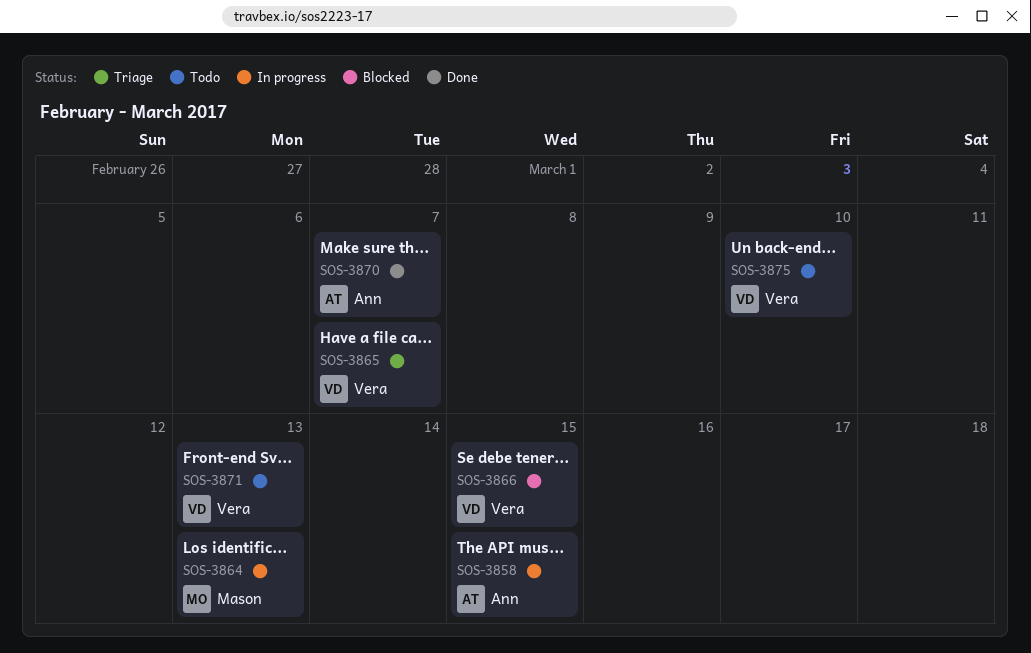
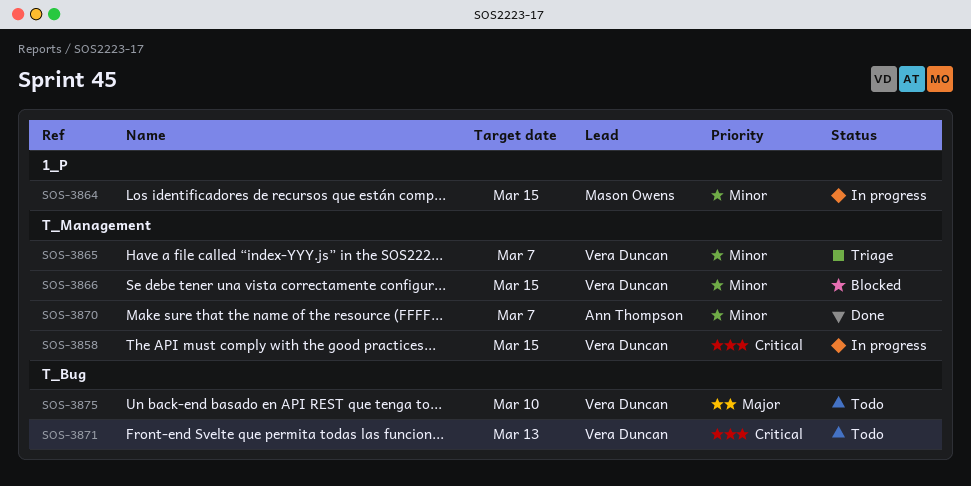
SOS-3858, owner: Ann Thompson -> Vera Duncan
SOS-3864, due: Mar 13 -> Mar 15

